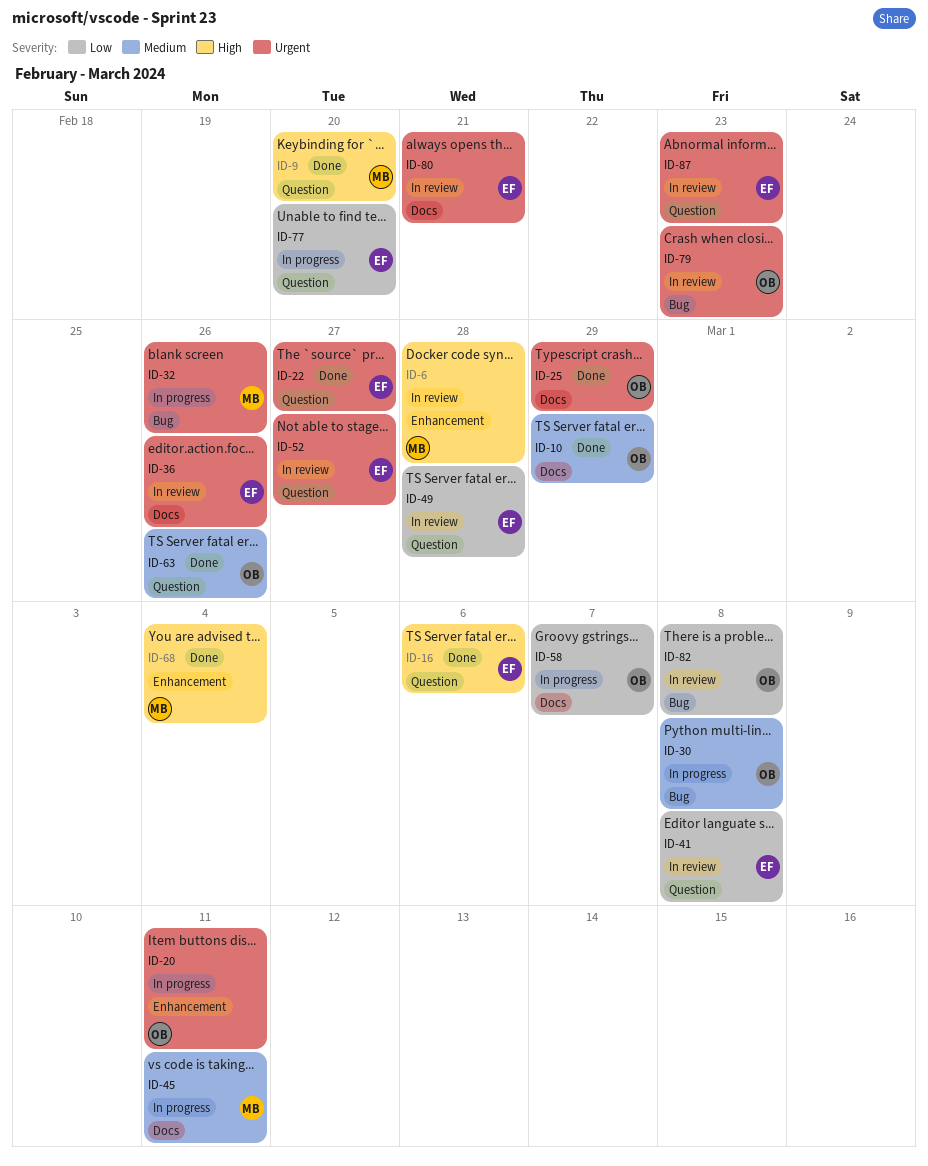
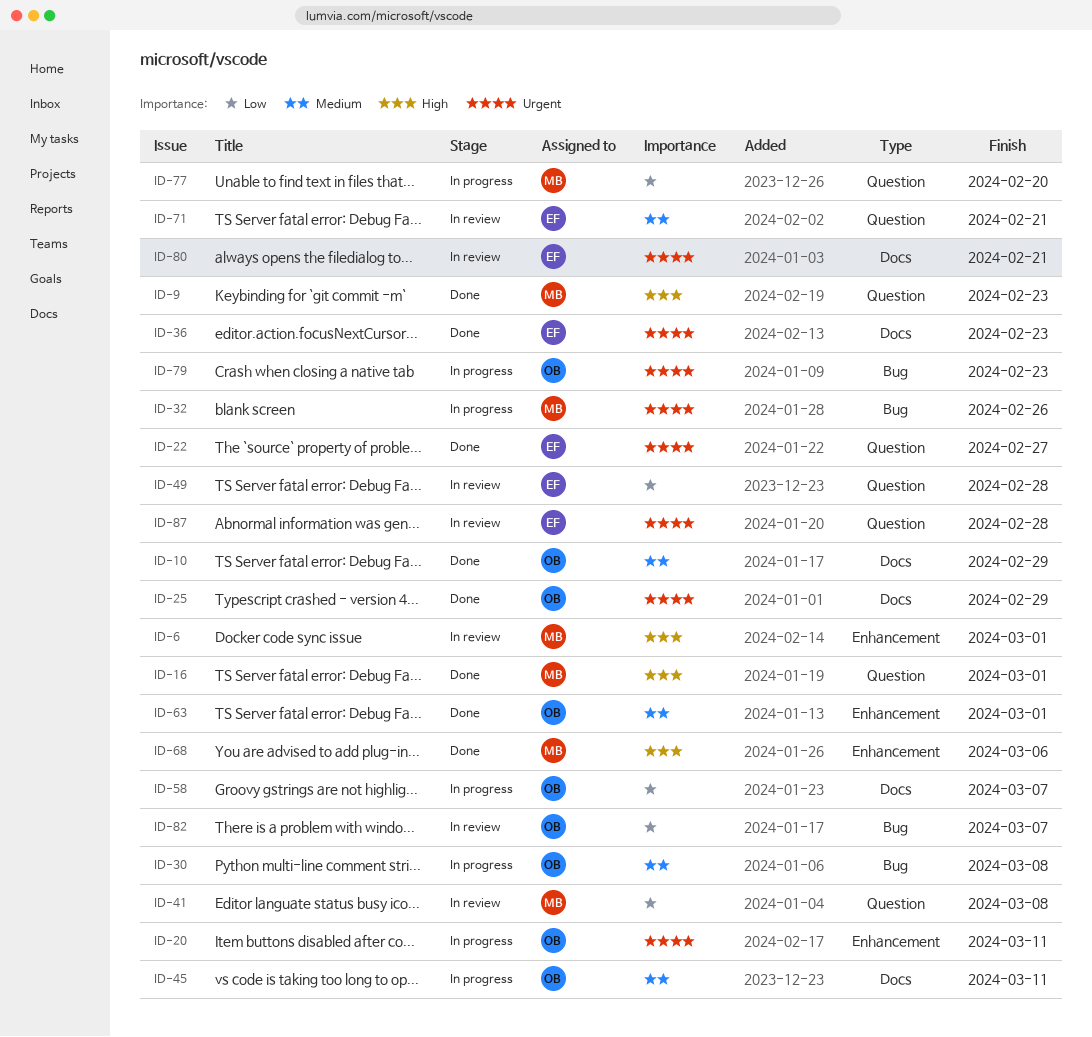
ID-6, due: Feb 28 -> Mar 1
ID-9, due: Feb 20 -> Feb 23
ID-16, owner: EF -> MB
ID-16, due: Mar 6 -> Mar 1
ID-36, status: In review -> Done
ID-36, due: Feb 26 -> Feb 23
ID-41, owner: EF -> MB
ID-45, owner: MB -> OB
ID-52: present -> none
ID-63, label: Question -> Enhancement
ID-63, due: Feb 26 -> Mar 1
ID-68, due: Mar 4 -> Mar 6
ID-71: none -> present
ID-77, owner: EF -> MB
ID-79, status: In review -> In progress
ID-82, due: Mar 8 -> Mar 7
ID-87, due: Feb 23 -> Feb 28

